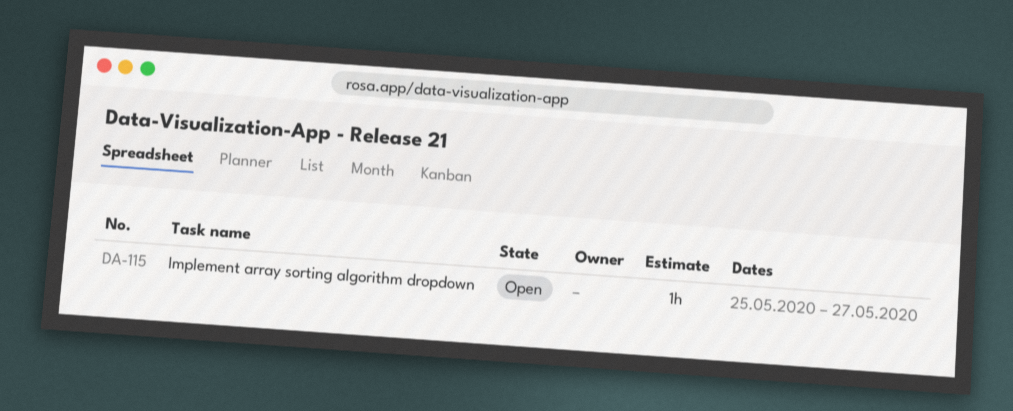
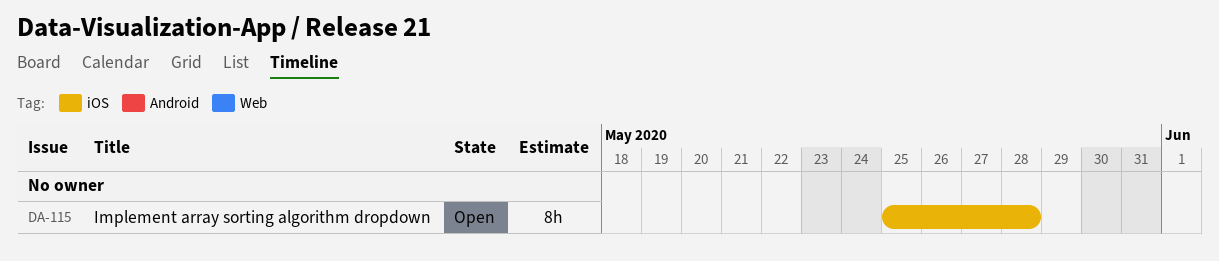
DA-115, estimate: 1h -> 8h
DA-115, due: May 27 -> May 28

